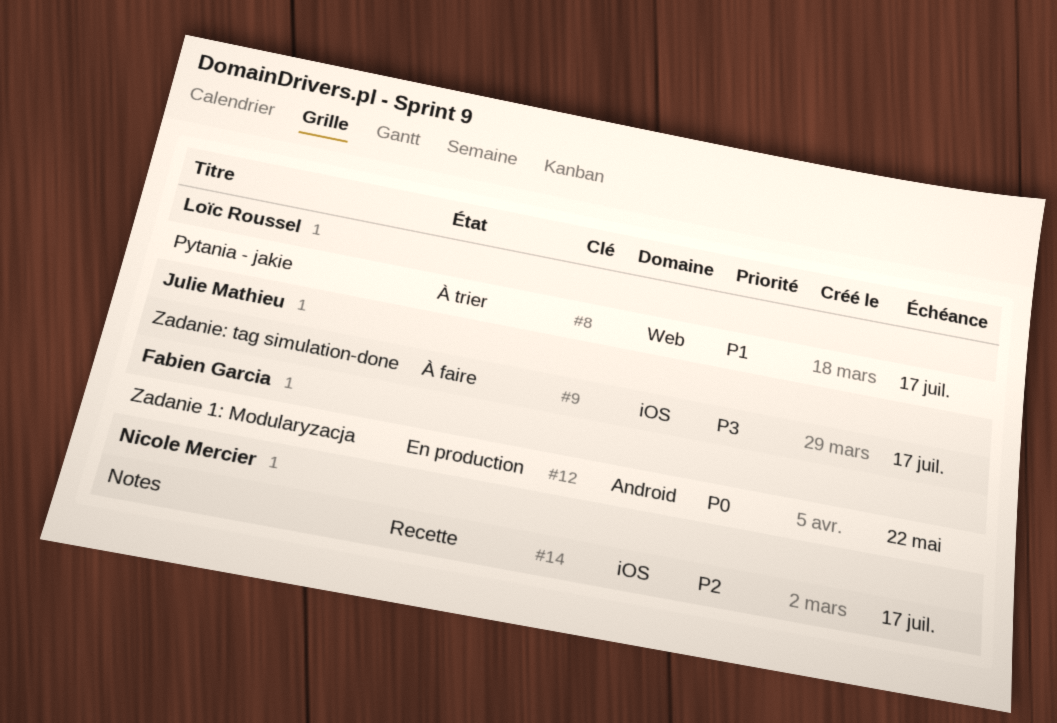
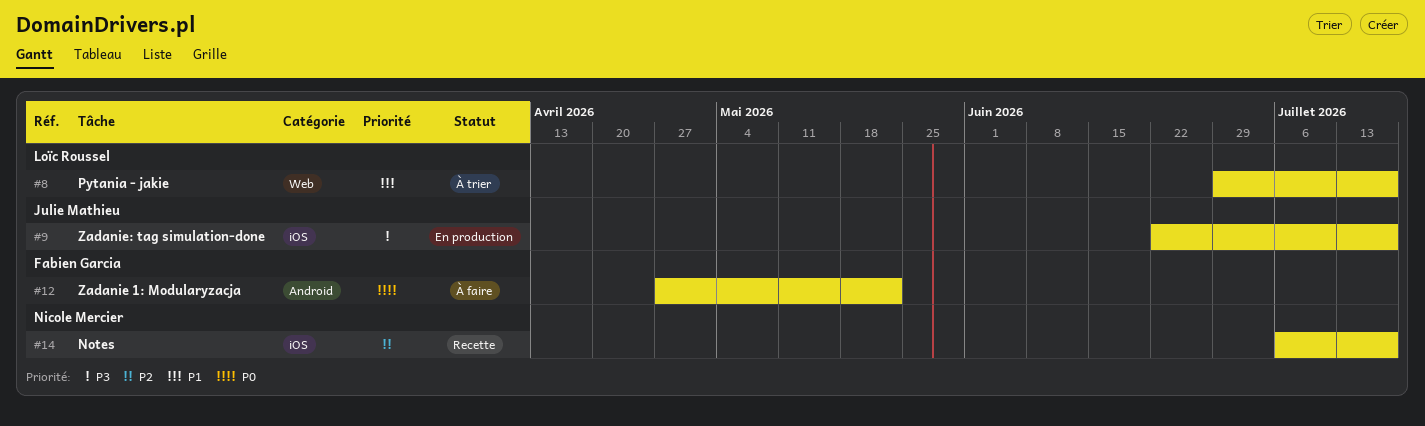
#9, status: À faire -> En production
#12, status: En production -> À faire

